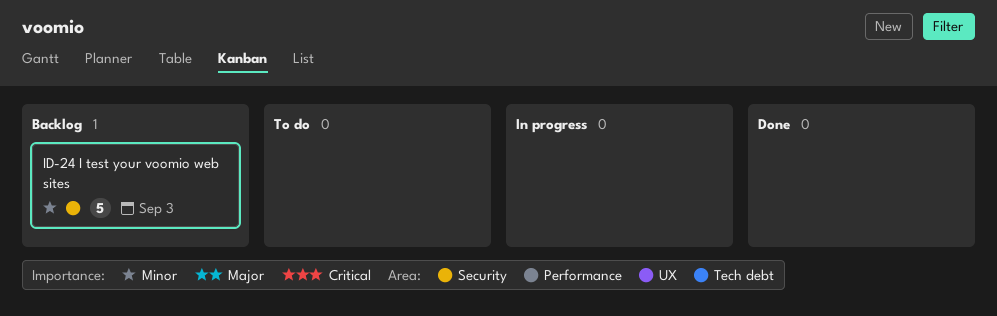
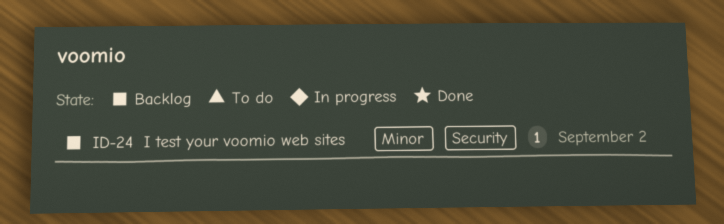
ID-24, estimate: 5 -> 1
ID-24, due: Sep 3 -> Sep 2

